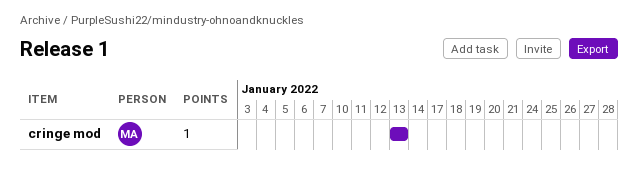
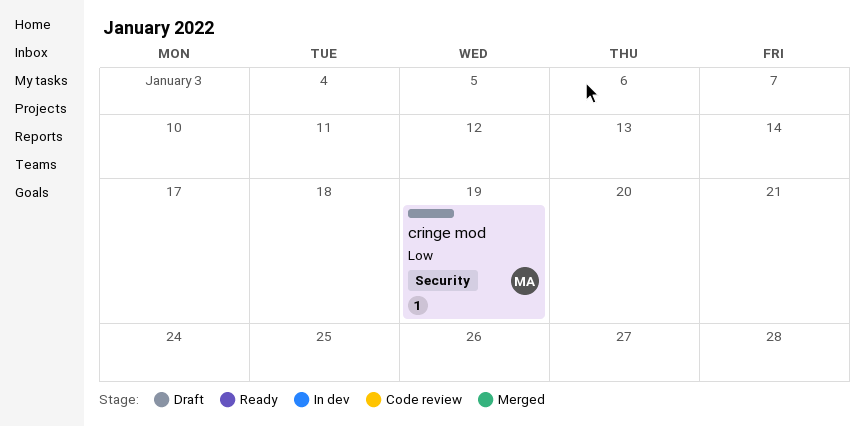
cringe mod, due: Jan 13 -> Jan 19

